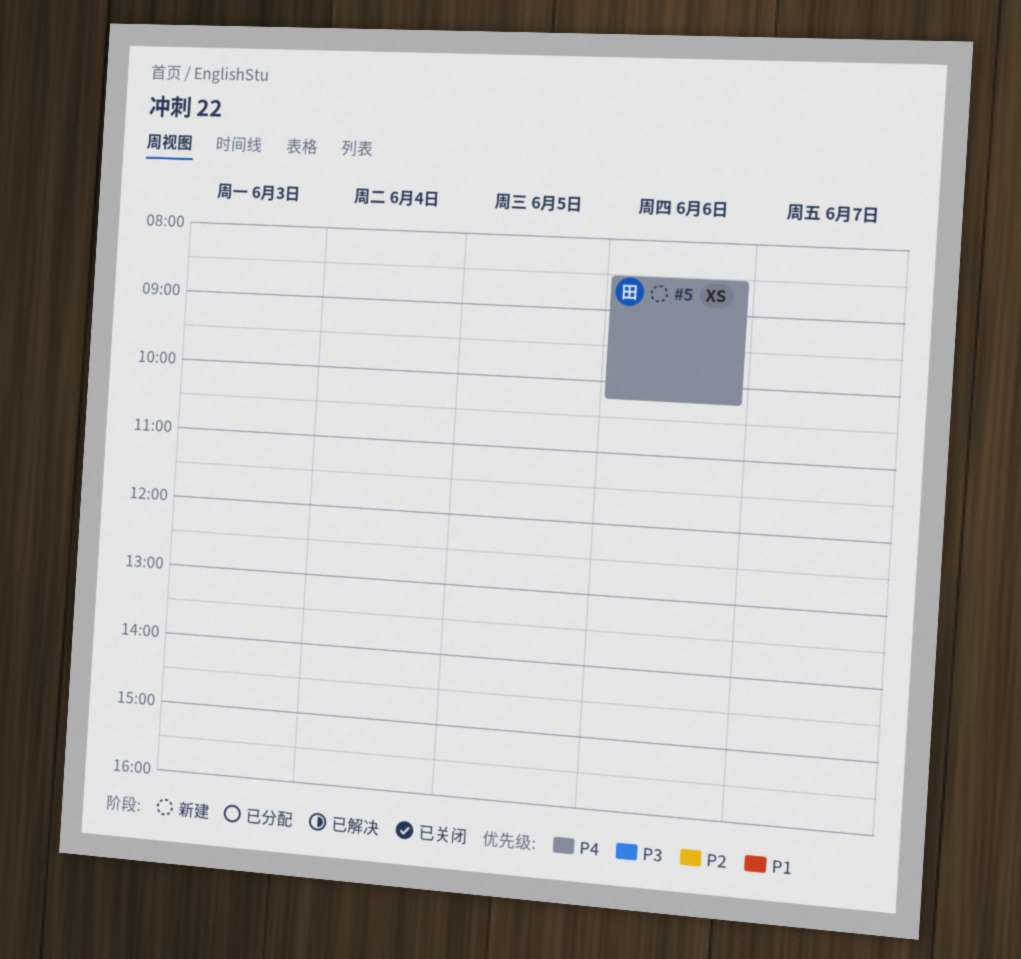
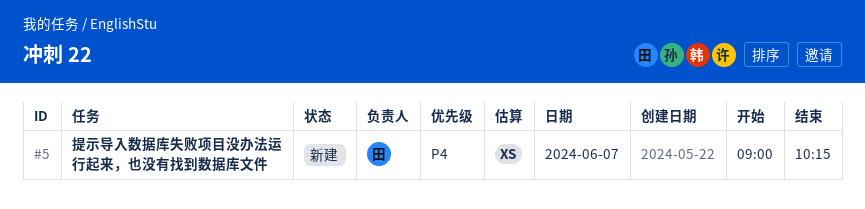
#5, day: Jun 6 -> Jun 7
#5, begins: 08:30 -> 09:00

